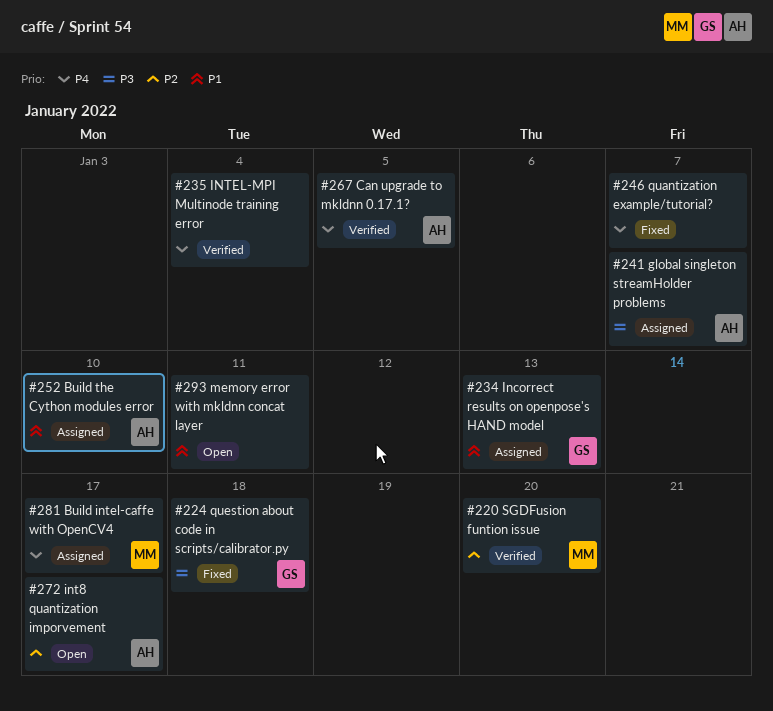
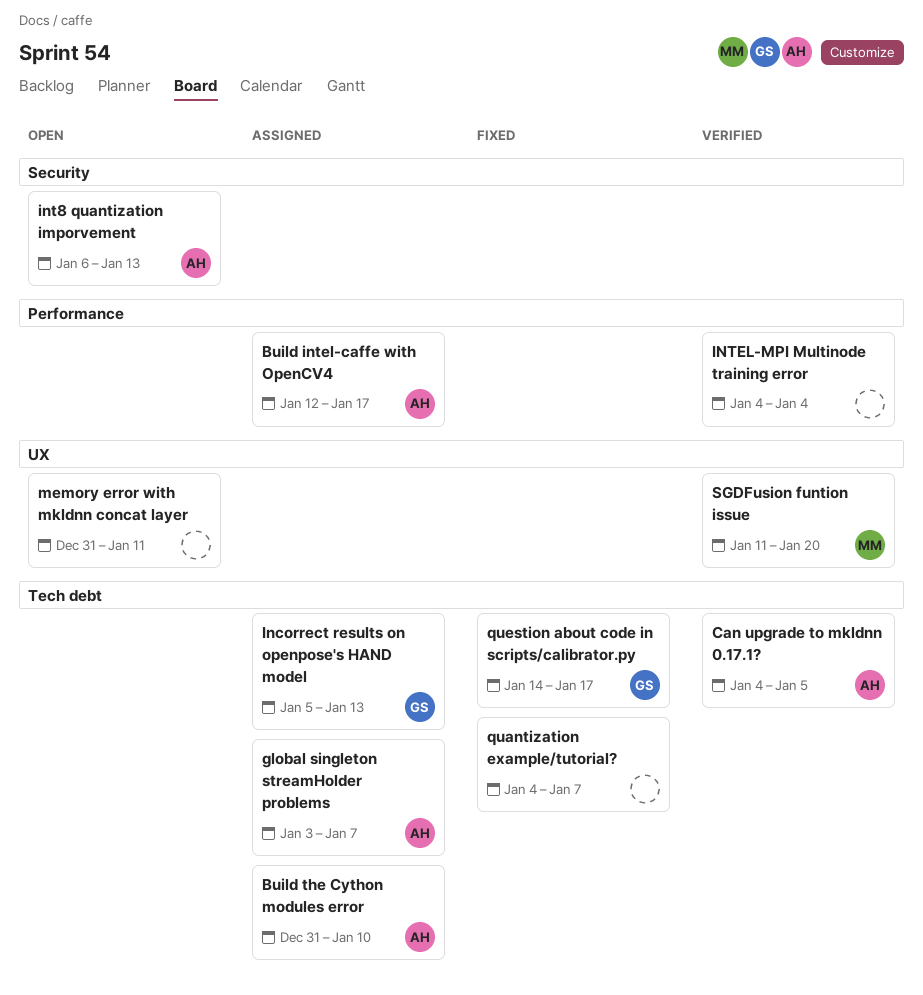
Build intel-caffe with OpenCV4, owner: MM -> AH
int8 quantization imporvement, due: Jan 17 -> Jan 13
question about code in scripts/calibrator.py, due: Jan 18 -> Jan 17

